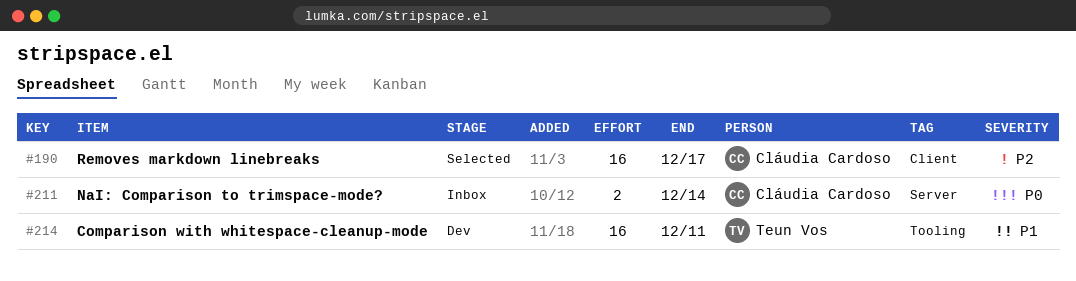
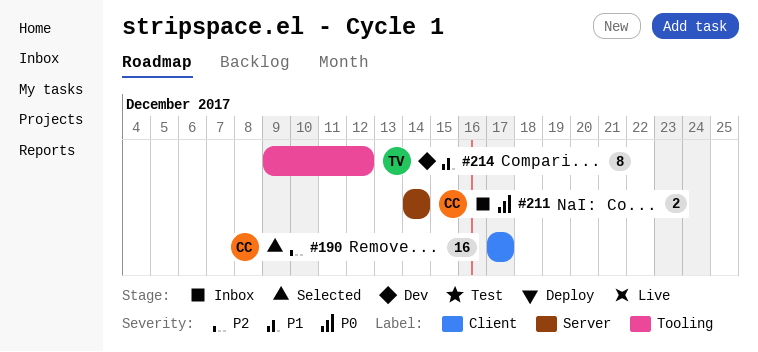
#214, estimate: 16 -> 8
#214, due: Dec 11 -> Dec 12

